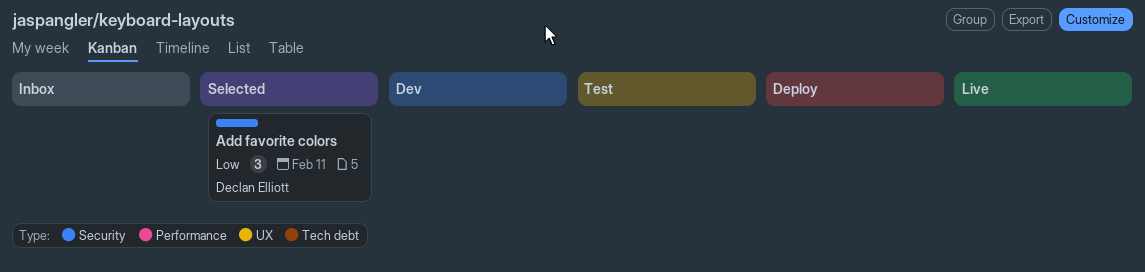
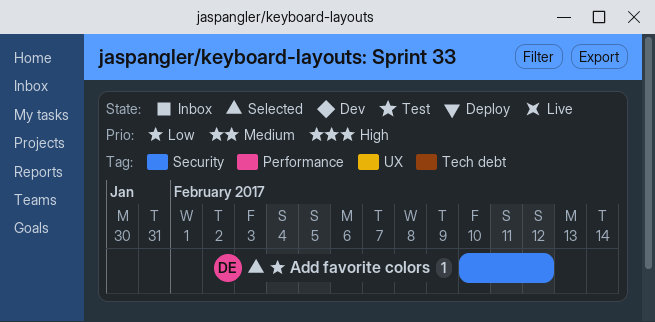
Add favorite colors, estimate: 3 -> 1
Add favorite colors, due: Feb 11 -> Feb 12

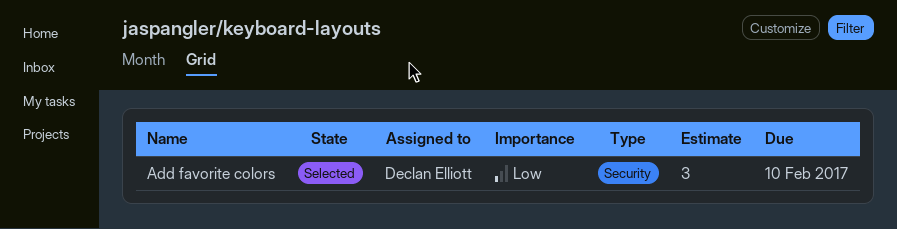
Add favorite colors, estimate: 1 -> 3
Add favorite colors, due: Feb 12 -> Feb 10

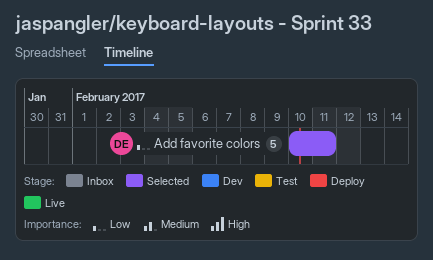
Add favorite colors, estimate: 3 -> 5
Add favorite colors, due: Feb 10 -> Feb 11

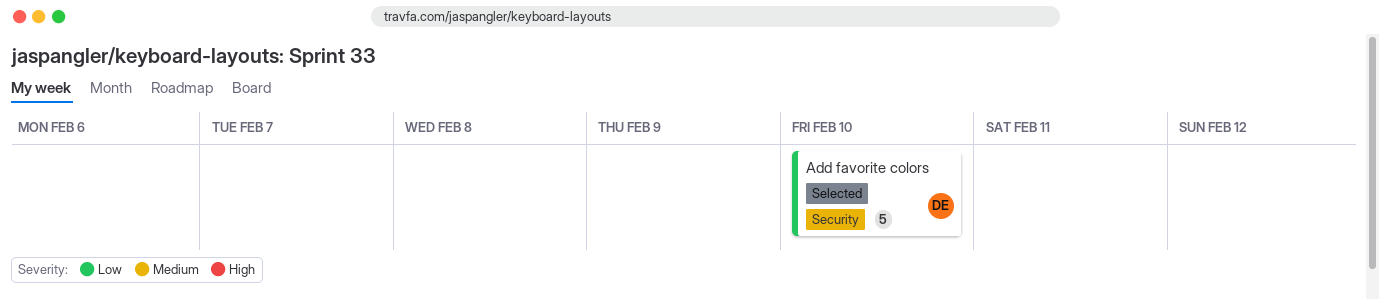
Add favorite colors, due: Feb 11 -> Feb 10

